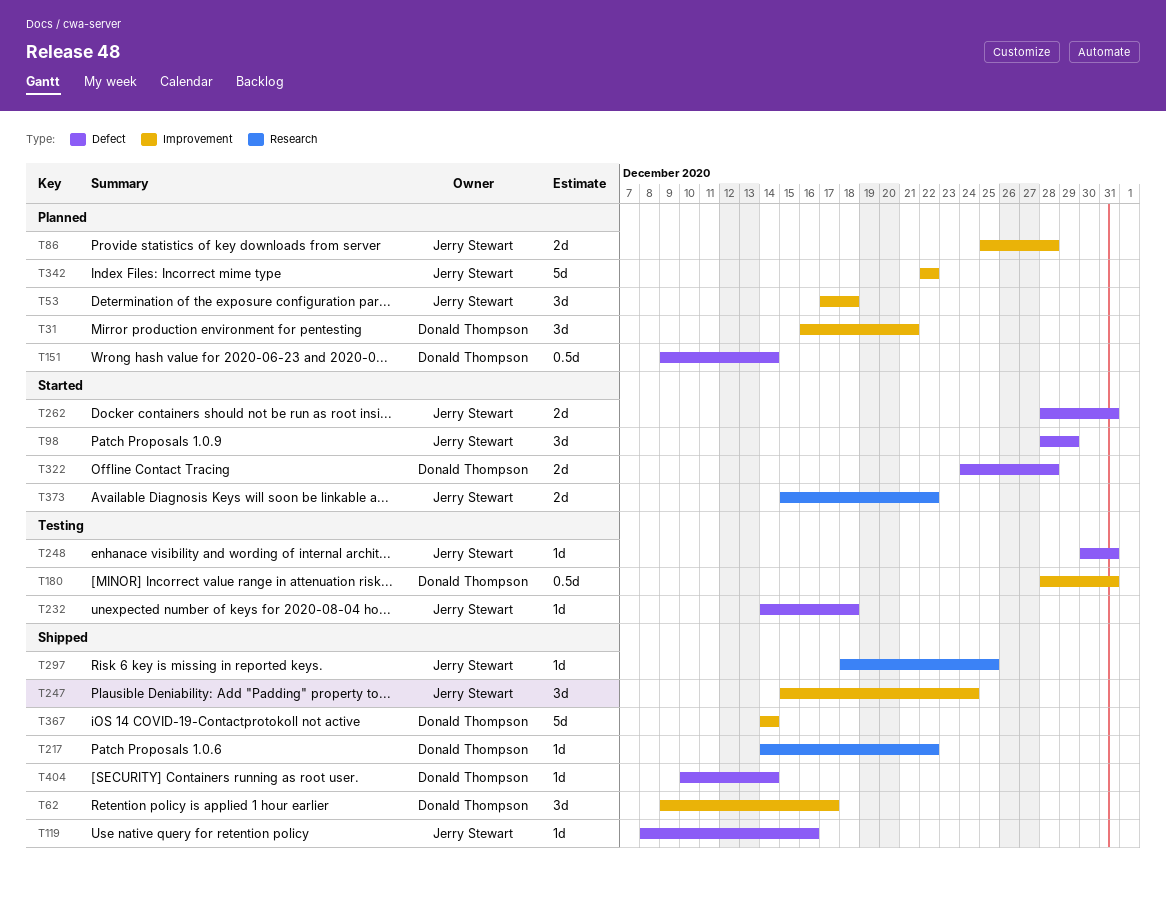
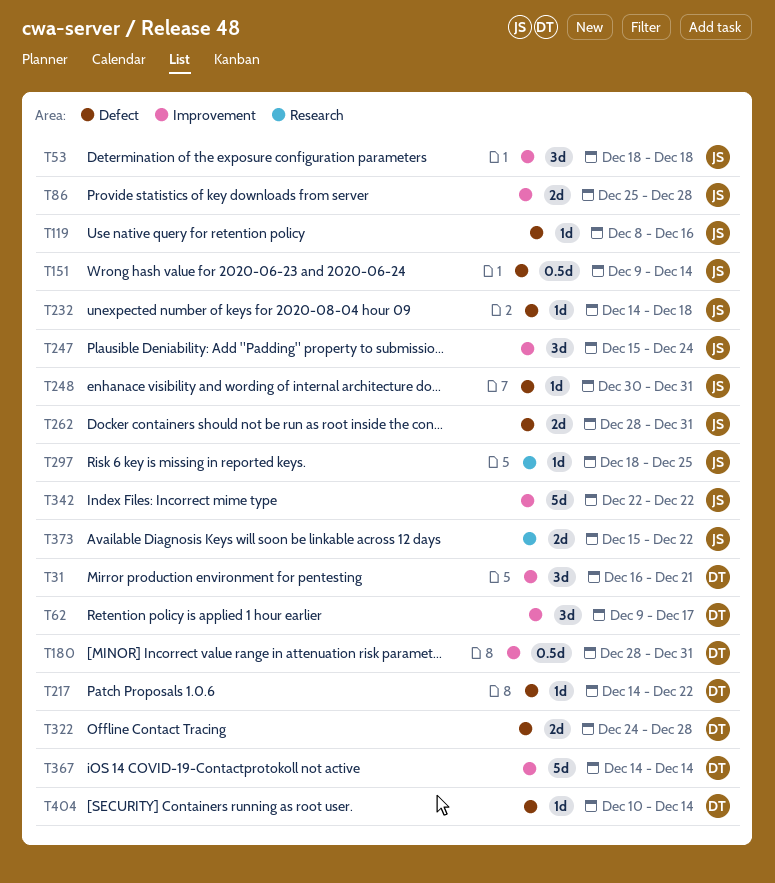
T53, start: Dec 17 -> Dec 18
T98: present -> none
T151, owner: Donald Thompson -> Jerry Stewart
T217, label: Research -> Defect

